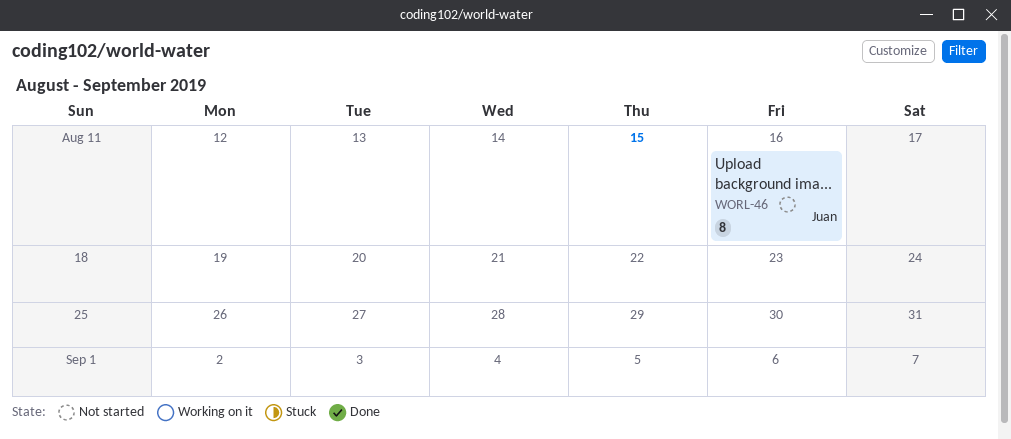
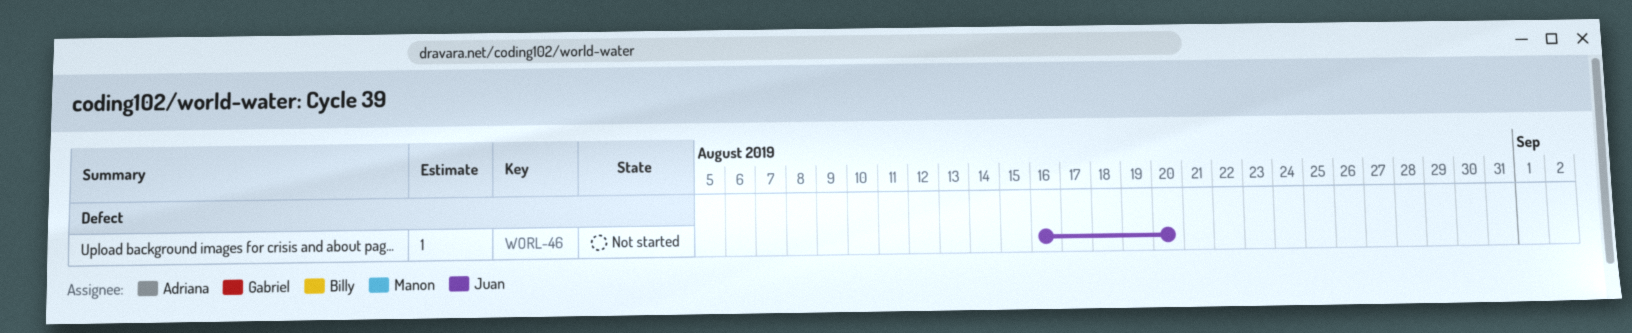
WORL-46, estimate: 8 -> 1
WORL-46, due: Aug 16 -> Aug 20

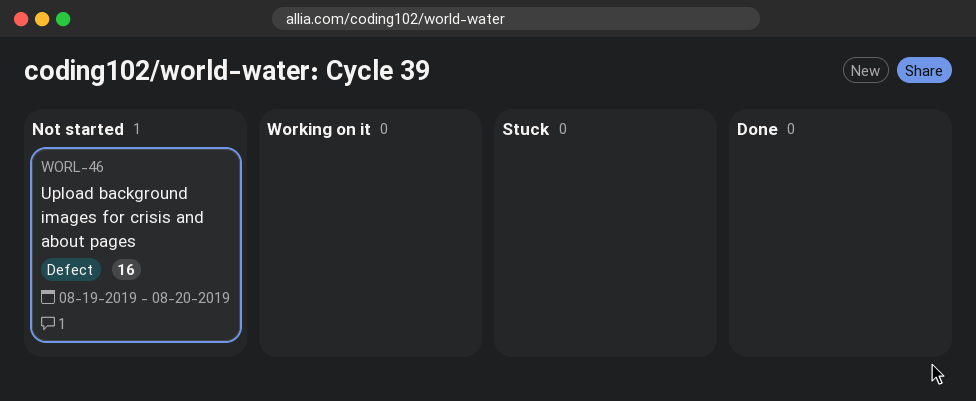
WORL-46, estimate: 1 -> 16
WORL-46, start: Aug 16 -> Aug 19

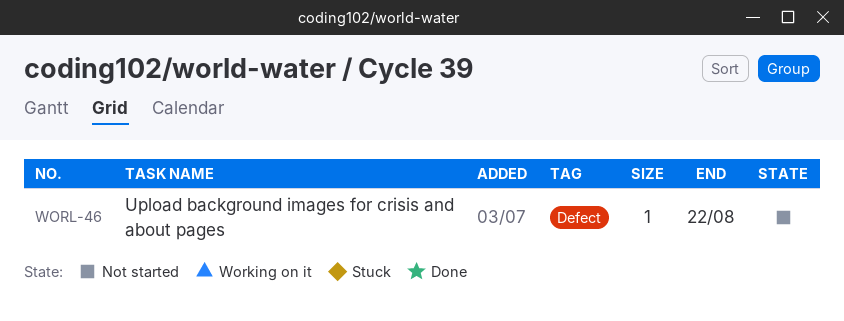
WORL-46, estimate: 16 -> 1
WORL-46, due: Aug 20 -> Aug 22

